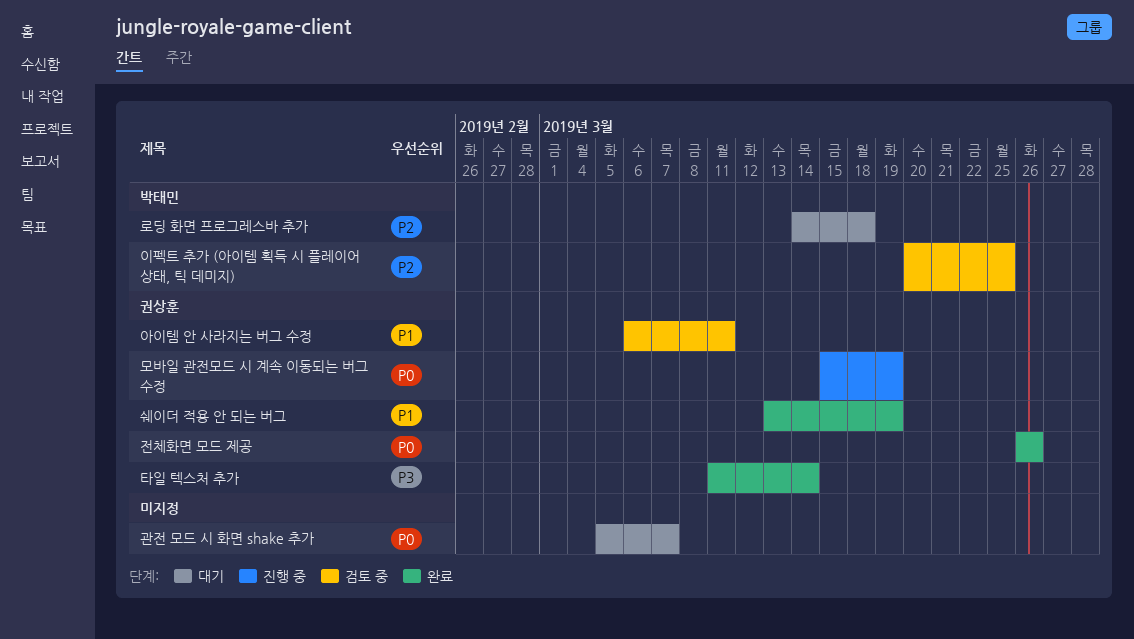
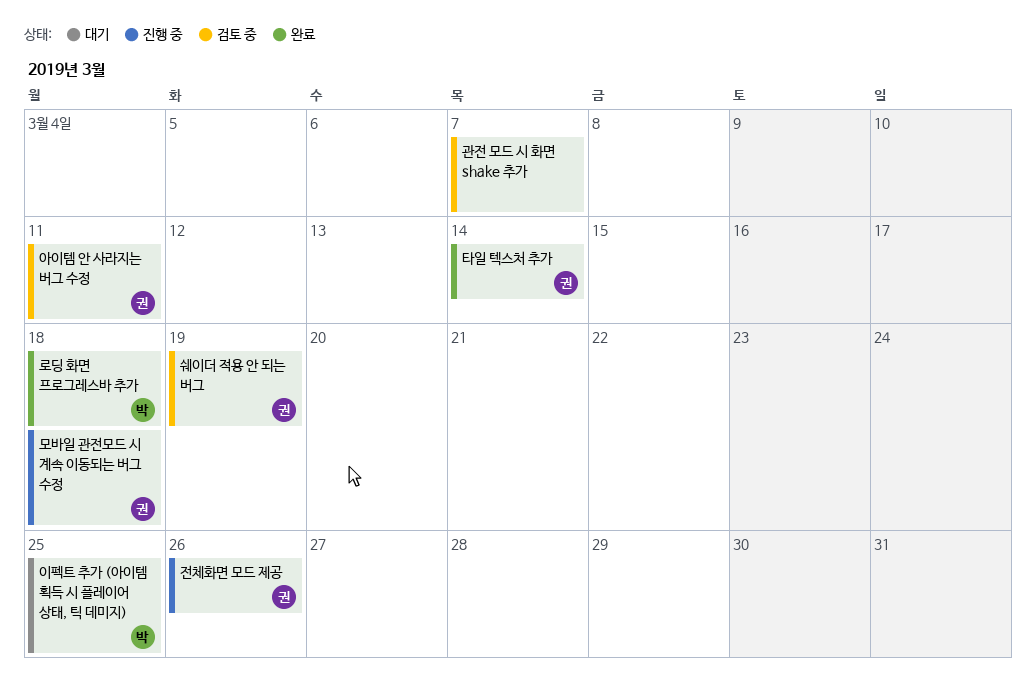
관전 모드 시 화면 shake 추가, status: 대기 -> 검토 중
로딩 화면 프로그레스바 추가, status: 대기 -> 완료
모바일 관전모드 시 계속 이동되는 버그 수정, due: Mar 19 -> Mar 18
쉐이더 적용 안 되는 버그, status: 완료 -> 검토 중
이펙트 추가 (아이템 획득 시 플레이어 상태, 틱 데미지), status: 검토 중 -> 대기
전체화면 모드 제공, status: 완료 -> 진행 중

